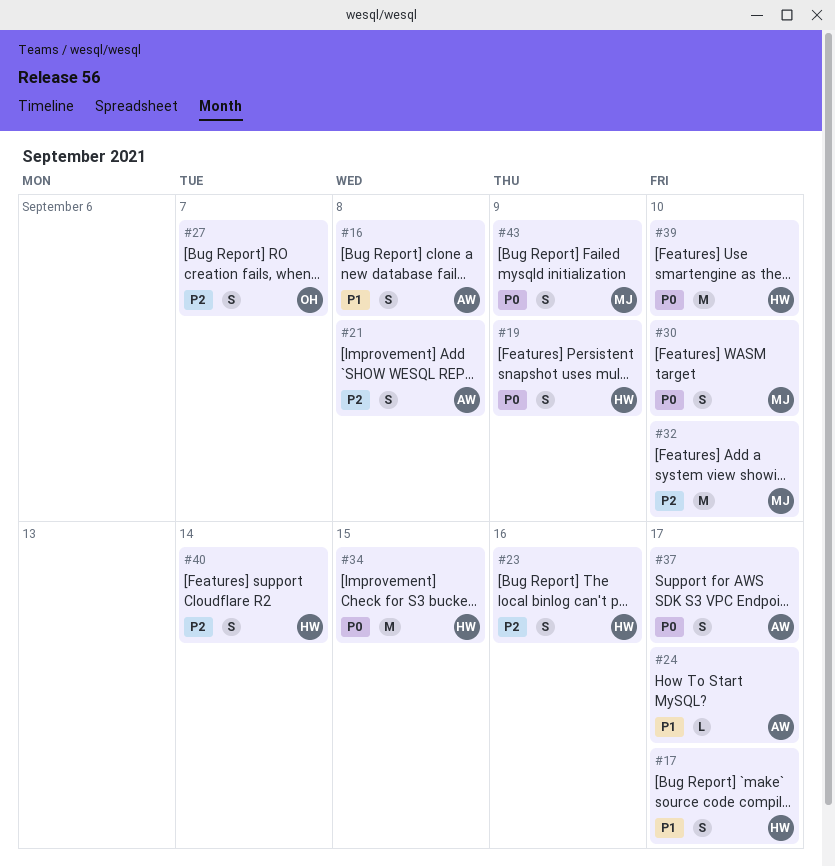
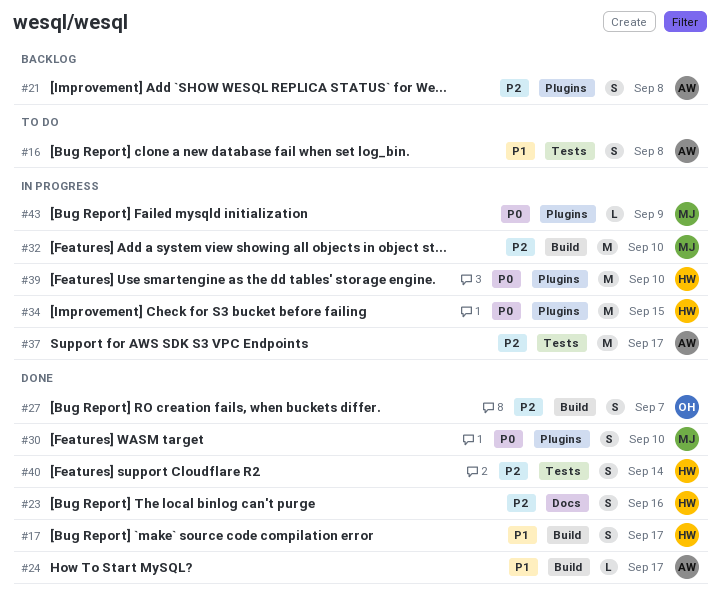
#19: present -> none
#37, priority: P0 -> P2
#37, estimate: S -> M
#43, estimate: S -> L

